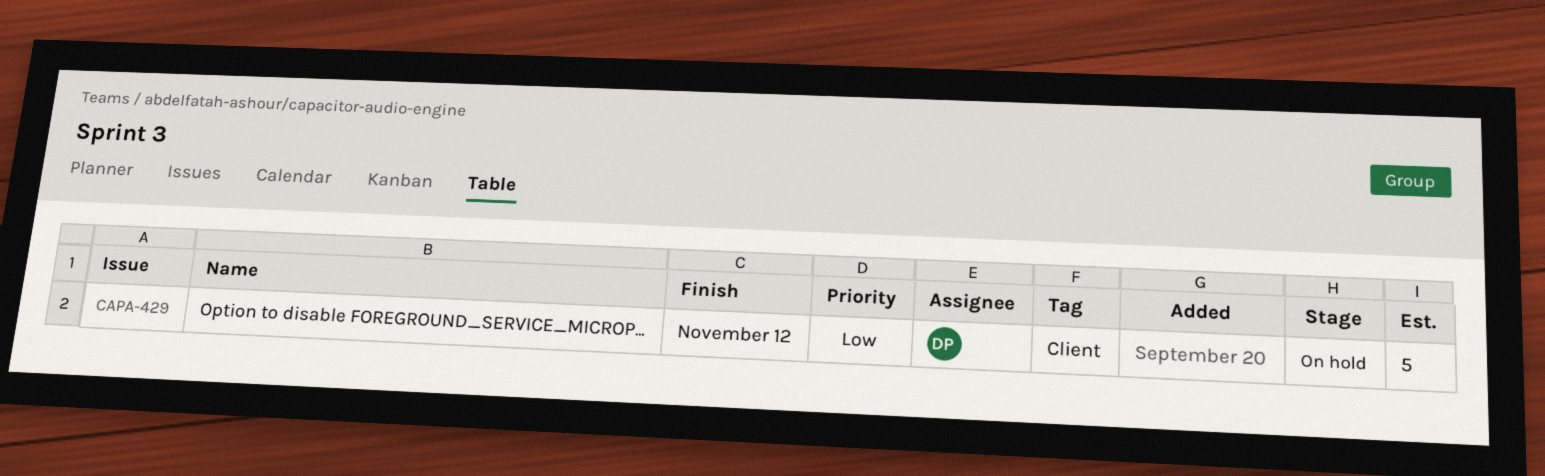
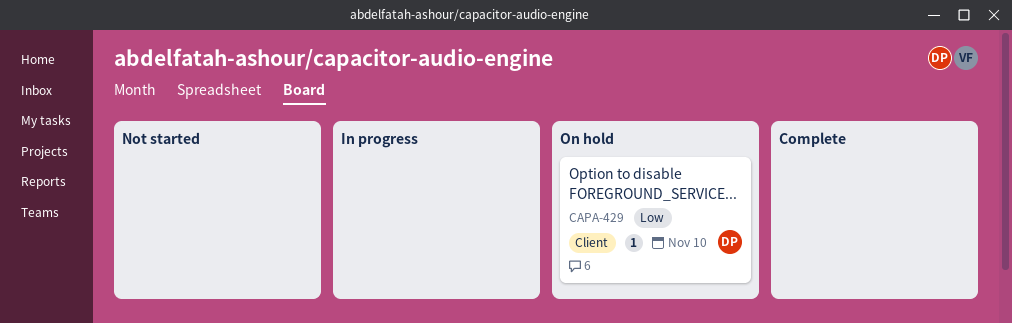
CAPA-429, estimate: 5 -> 1
CAPA-429, due: Nov 12 -> Nov 10

